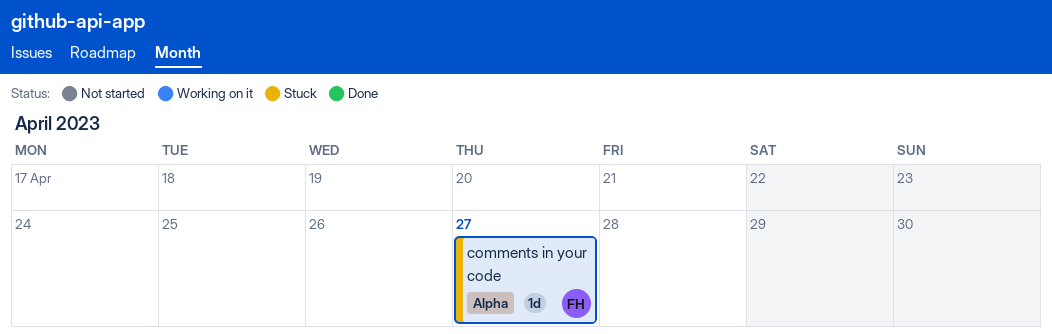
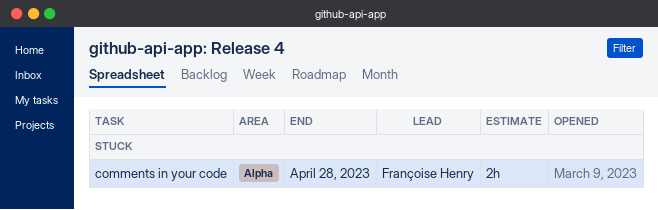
comments in your code, estimate: 1d -> 2h
comments in your code, due: Apr 27 -> Apr 28

